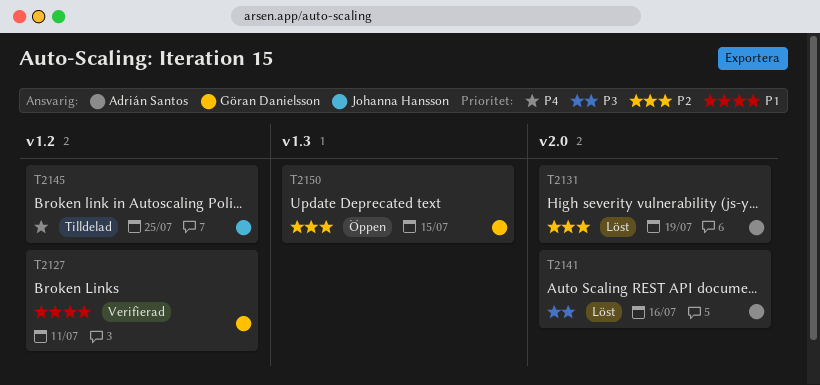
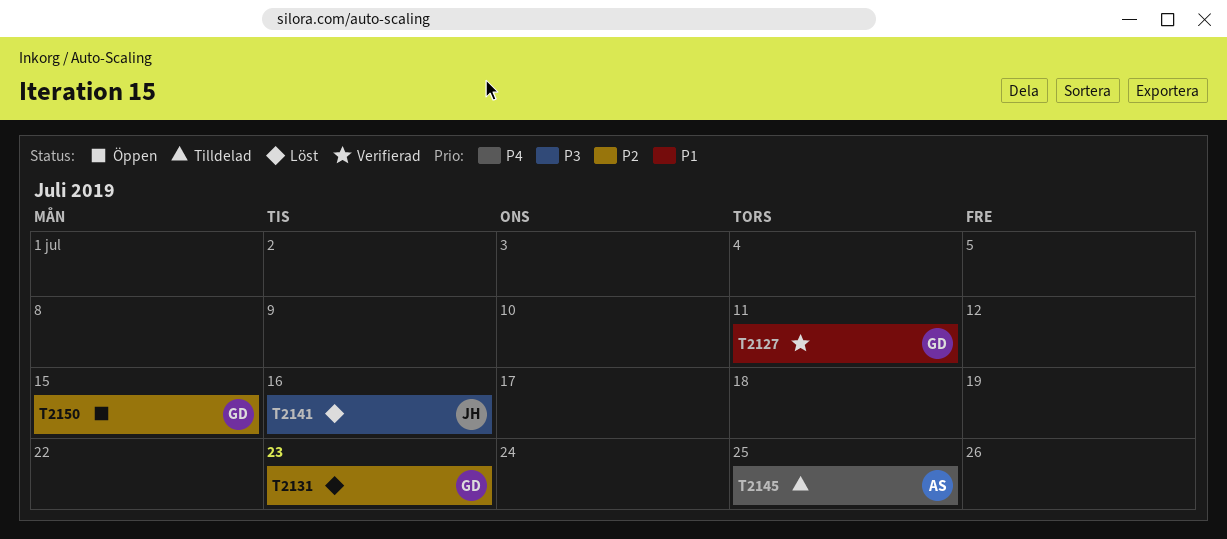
T2131, owner: Adrián Santos -> Göran Danielsson
T2131, due: Jul 19 -> Jul 23
T2141, owner: Adrián Santos -> Johanna Hansson
T2145, owner: Johanna Hansson -> Adrián Santos

